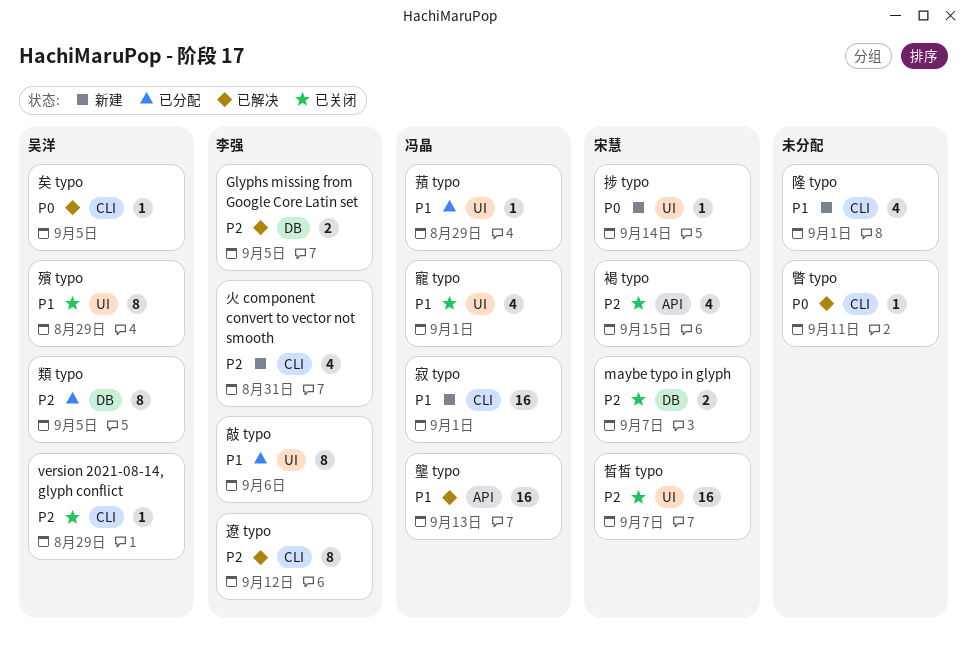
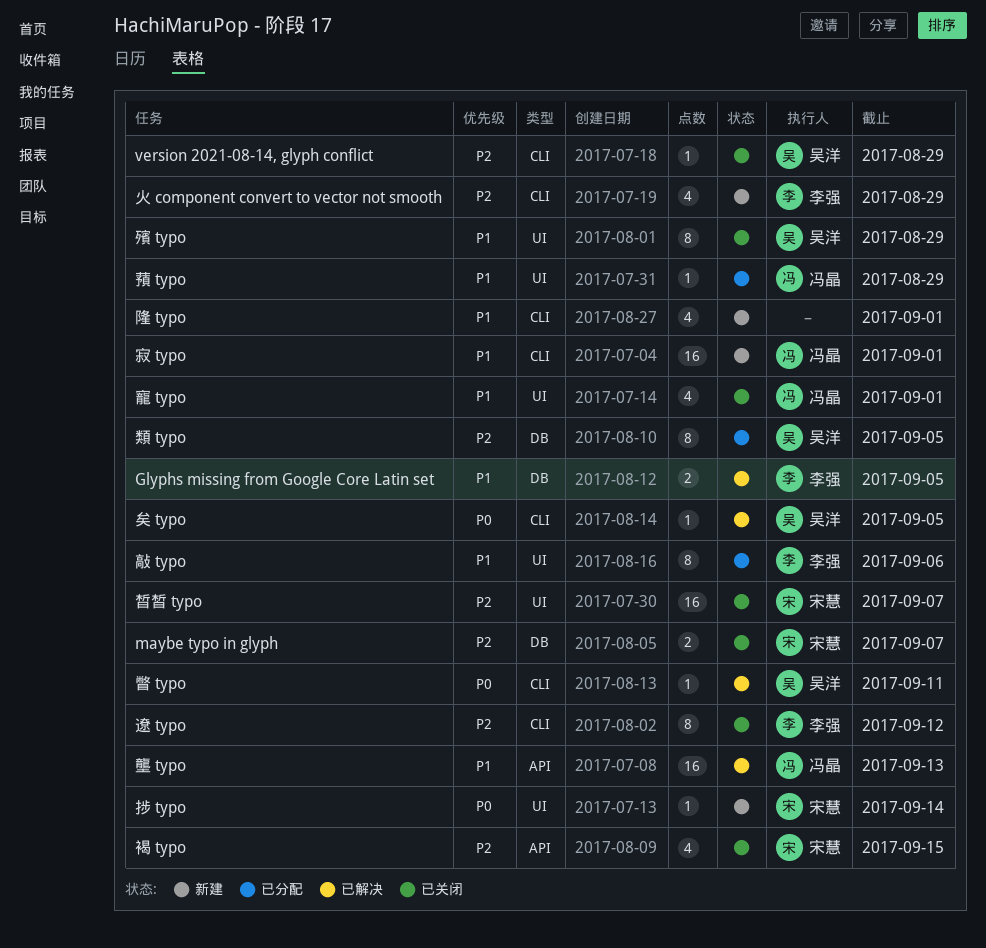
Glyphs missing from Google Core Latin set, priority: P2 -> P1
火 component convert to vector not smooth, due: Aug 31 -> Aug 29
瞥 typo, owner: none -> 吴洋
遼 typo, status: 已解决 -> 已关闭

